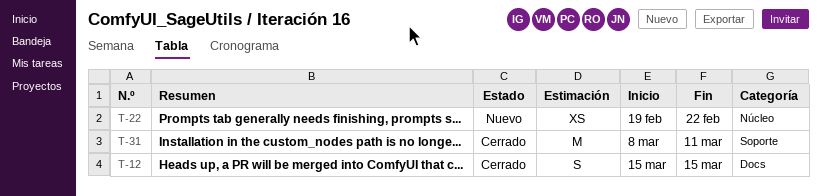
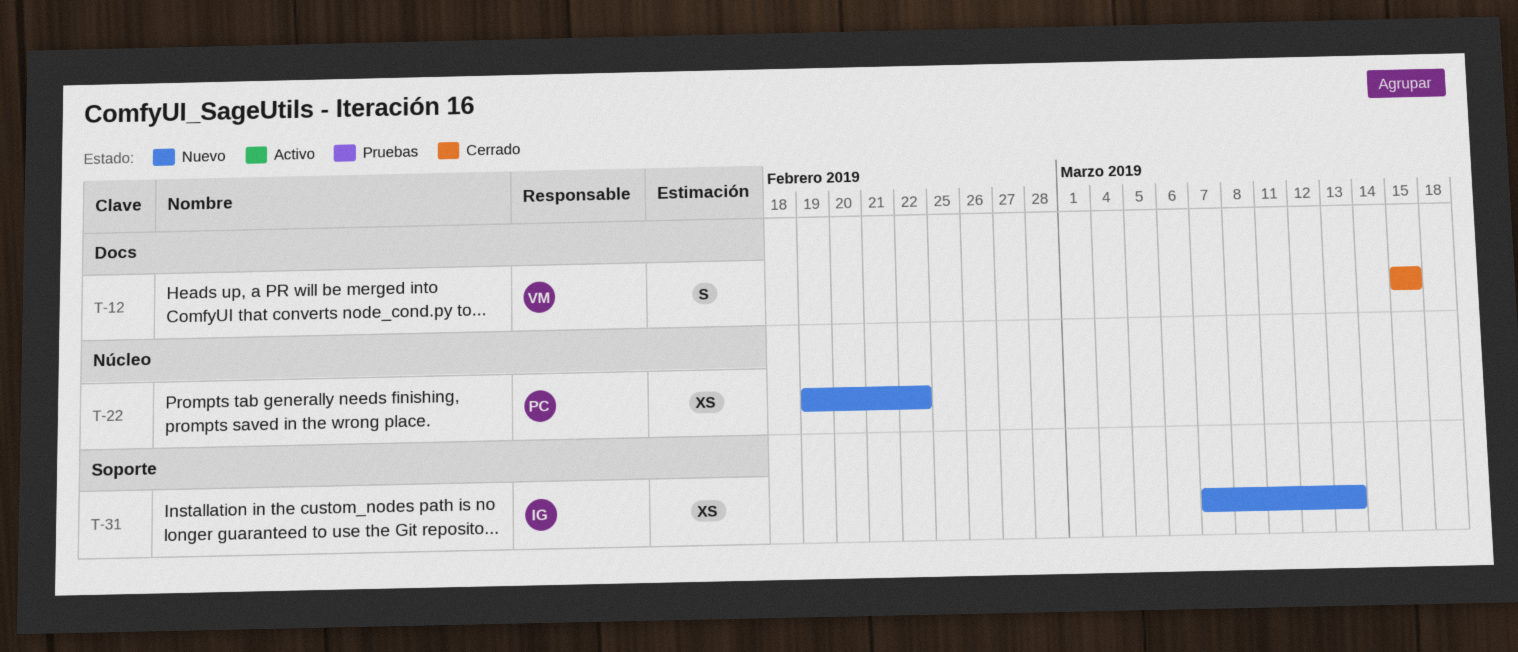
T-31, status: Cerrado -> Nuevo
T-31, estimate: M -> XS
T-31, start: Mar 8 -> Mar 7
T-31, due: Mar 11 -> Mar 13

